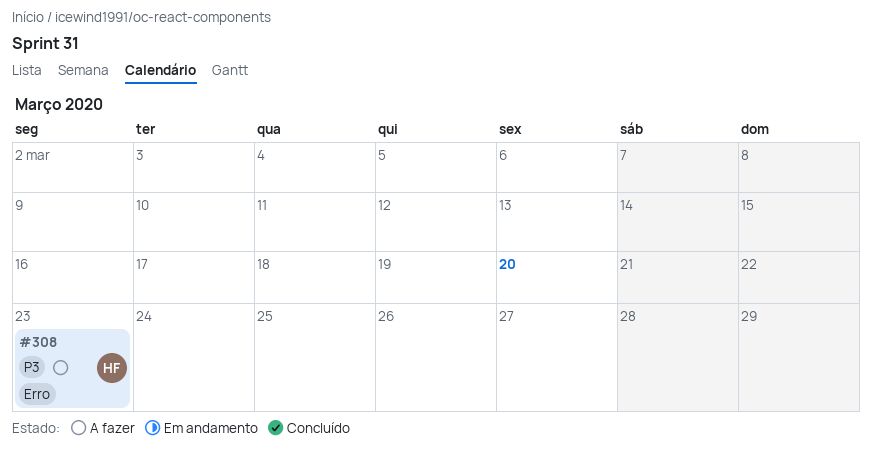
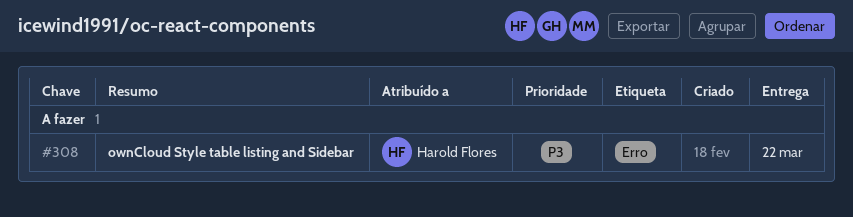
#308, due: Mar 23 -> Mar 22

